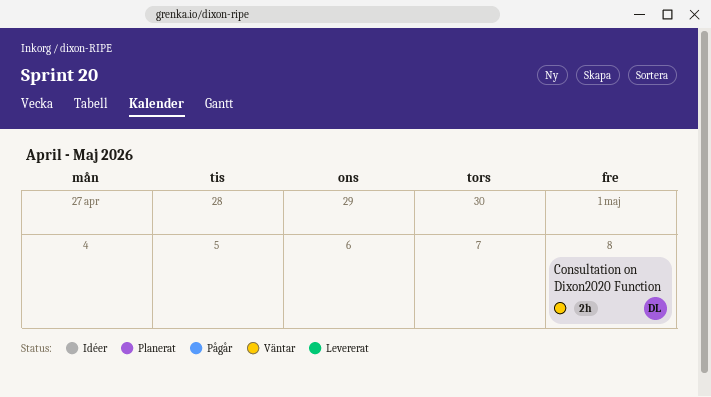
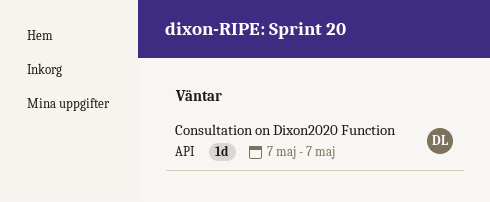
Consultation on Dixon2020 Function, estimate: 2h -> 1d
Consultation on Dixon2020 Function, due: May 8 -> May 7

